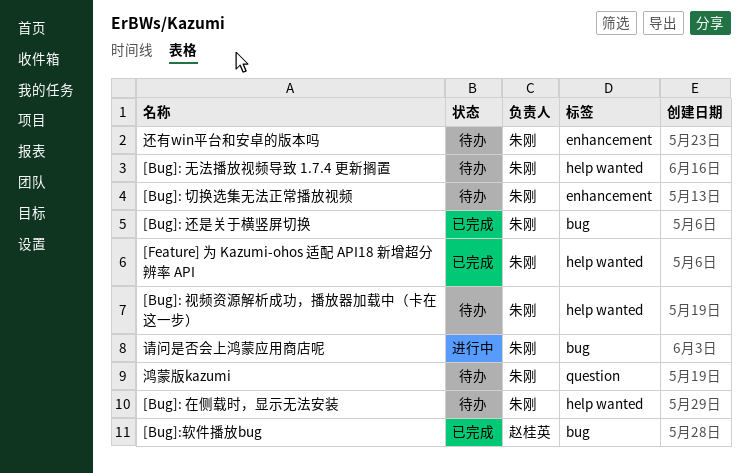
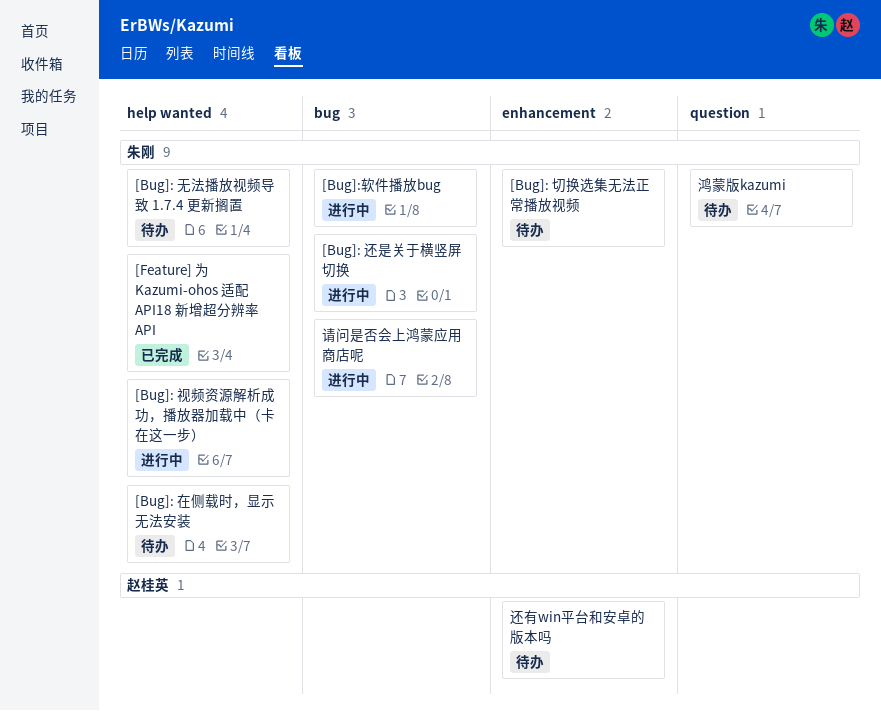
[Bug]: 视频资源解析成功，播放器加载中（卡在这一步）, status: 待办 -> 进行中
[Bug]: 还是关于横竖屏切换, status: 已完成 -> 进行中
[Bug]:软件播放bug, status: 已完成 -> 进行中
[Bug]:软件播放bug, owner: 赵桂英 -> 朱刚
还有win平台和安卓的版本吗, owner: 朱刚 -> 赵桂英

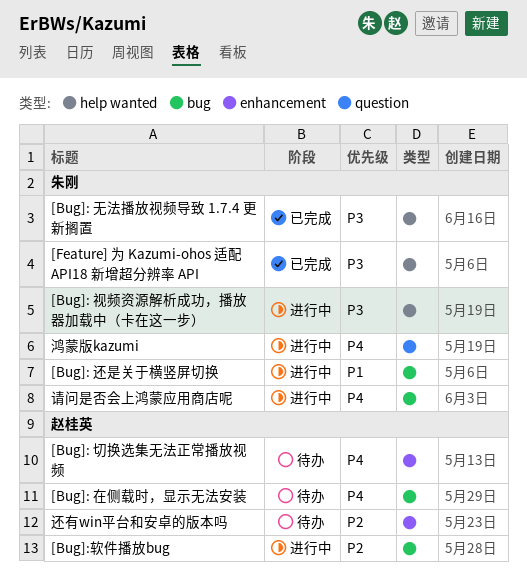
[Bug]: 切换选集无法正常播放视频, owner: 朱刚 -> 赵桂英
[Bug]: 在侧载时，显示无法安装, owner: 朱刚 -> 赵桂英
[Bug]: 在侧载时，显示无法安装, label: help wanted -> bug
[Bug]: 无法播放视频导致 1.7.4 更新搁置, status: 待办 -> 已完成
[Bug]:软件播放bug, owner: 朱刚 -> 赵桂英
鸿蒙版kazumi, status: 待办 -> 进行中

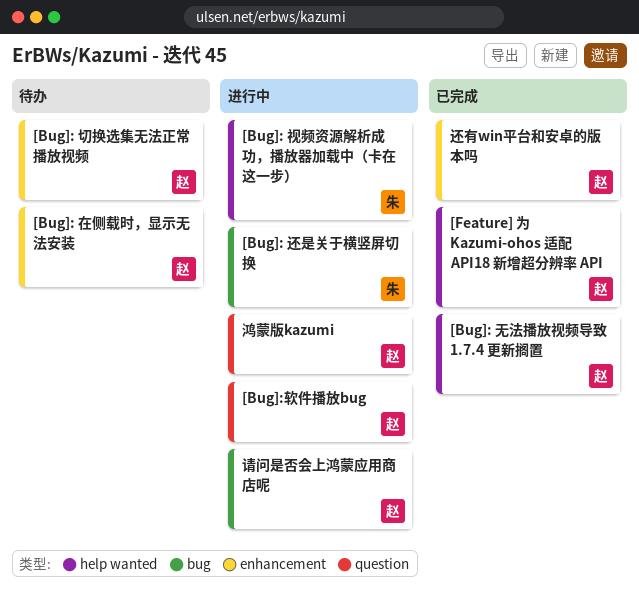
[Bug]: 在侧载时，显示无法安装, label: bug -> enhancement
[Bug]: 无法播放视频导致 1.7.4 更新搁置, owner: 朱刚 -> 赵桂英
[Bug]:软件播放bug, label: bug -> question
[Feature] 为 Kazumi-ohos 适配 API18 新增超分辨率 API, owner: 朱刚 -> 赵桂英
请问是否会上鸿蒙应用商店呢, owner: 朱刚 -> 赵桂英
还有win平台和安卓的版本吗, status: 待办 -> 已完成
鸿蒙版kazumi, owner: 朱刚 -> 赵桂英

